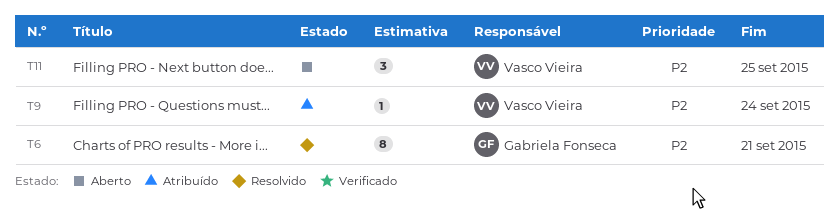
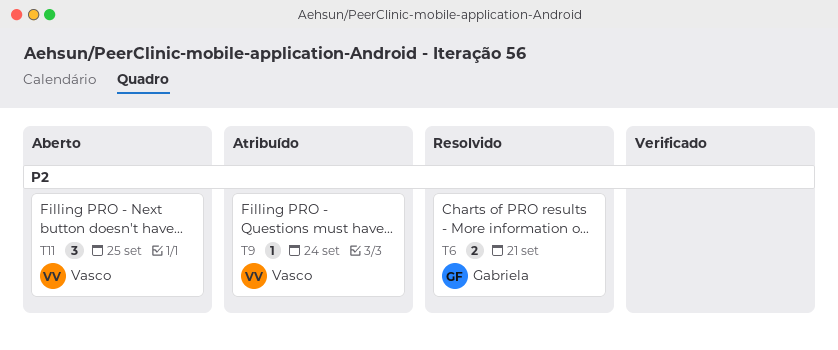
T6, estimate: 8 -> 2

